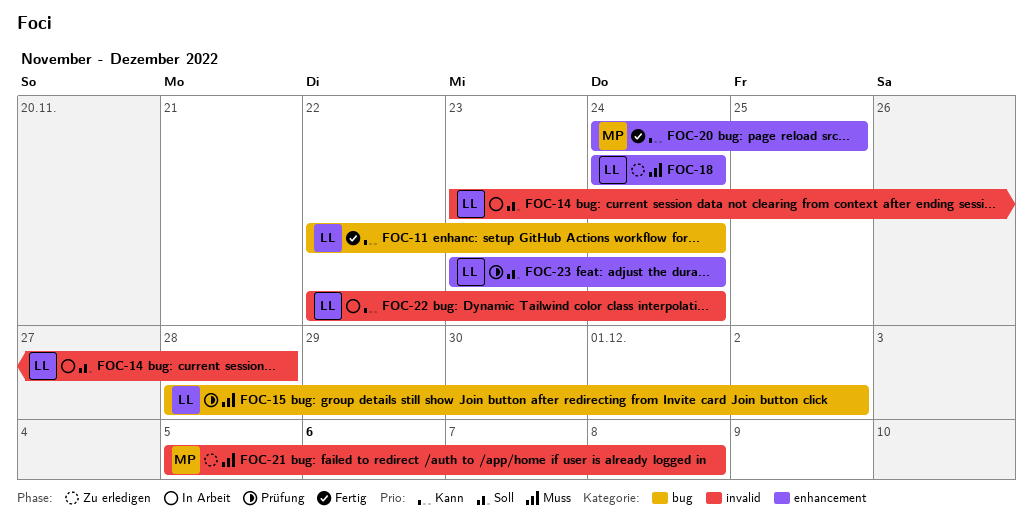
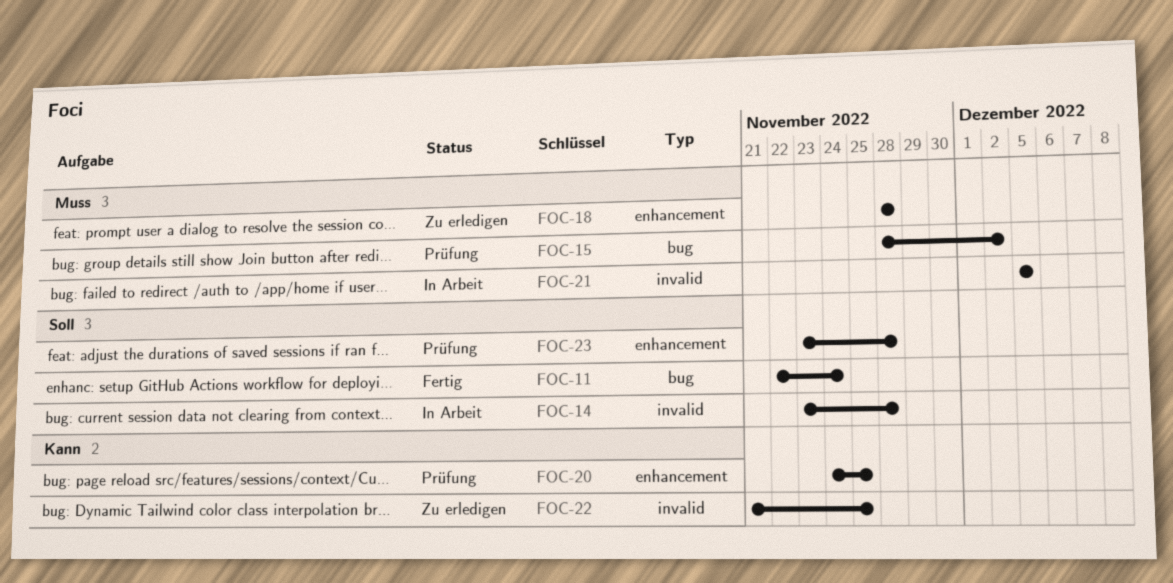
FOC-11, priority: Kann -> Soll
FOC-18, start: Nov 24 -> Nov 28
FOC-18, due: Nov 24 -> Nov 28
FOC-20, status: Fertig -> Prüfung
FOC-21, status: Zu erledigen -> In Arbeit
FOC-21, due: Dec 8 -> Dec 5
FOC-22, status: In Arbeit -> Zu erledigen
FOC-22, start: Nov 22 -> Nov 21
FOC-22, due: Nov 24 -> Nov 25
FOC-23, due: Nov 24 -> Nov 28

